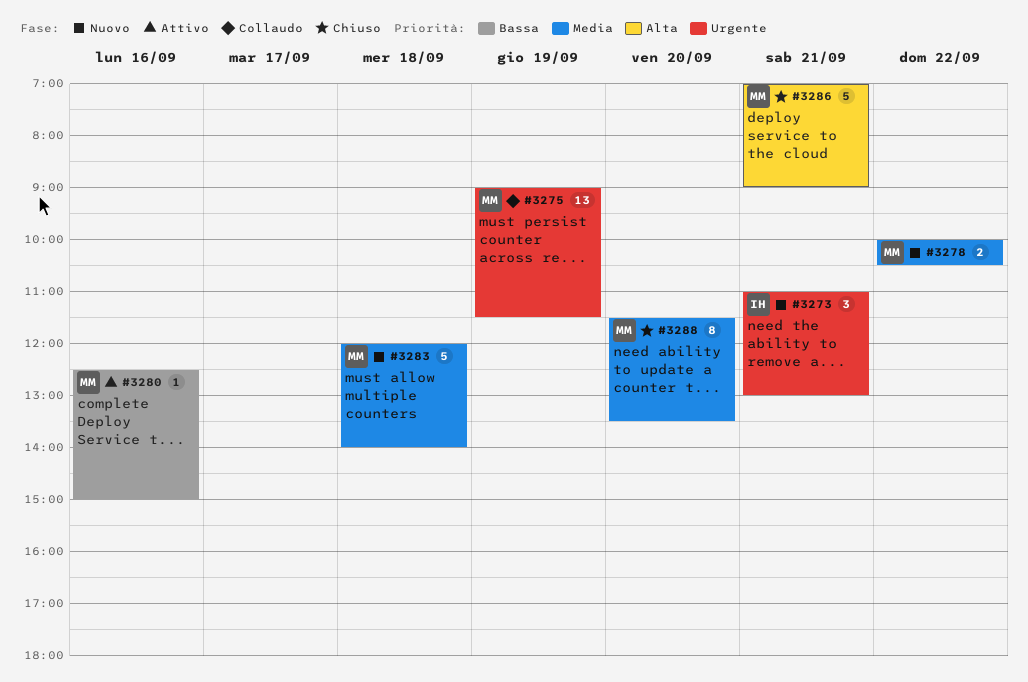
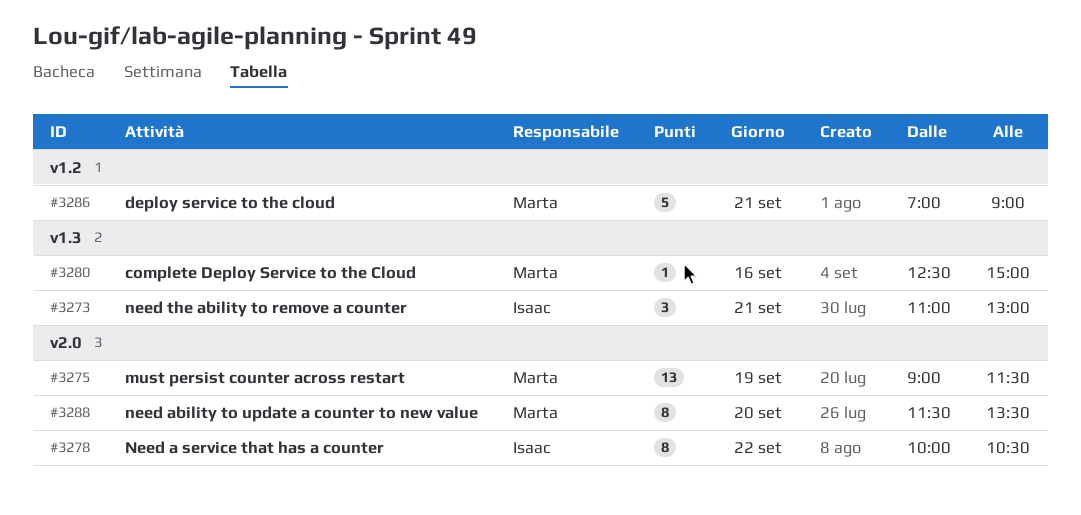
#3278, owner: Marta -> Isaac
#3278, estimate: 2 -> 8
#3283: present -> none

